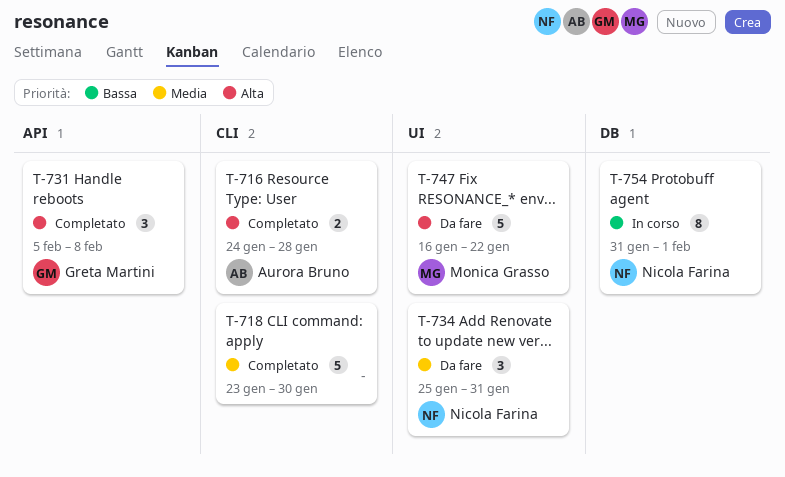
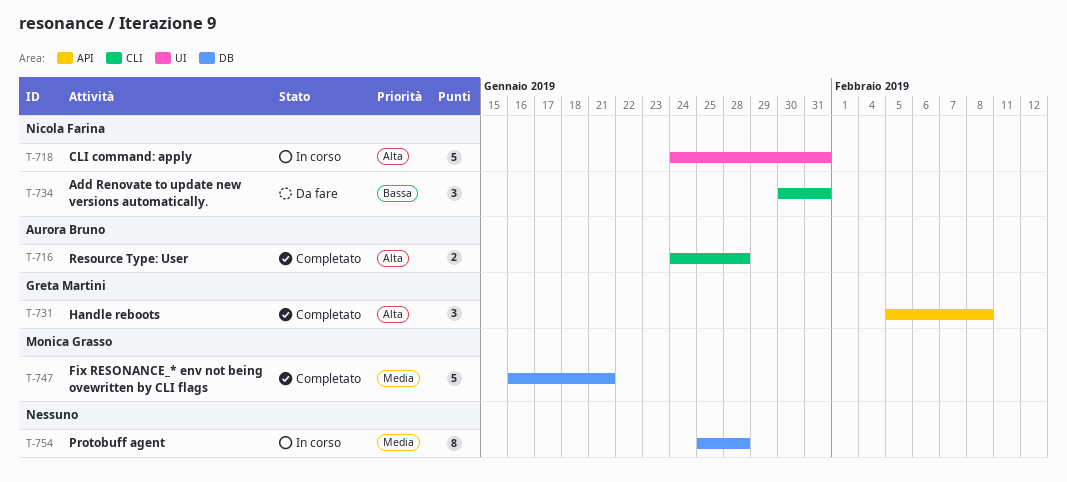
T-718, status: Completato -> In corso
T-718, owner: none -> Nicola Farina
T-718, priority: Media -> Alta
T-718, label: CLI -> UI
T-718, start: Jan 23 -> Jan 24
T-718, due: Jan 30 -> Jan 31
T-734, priority: Media -> Bassa
T-734, label: UI -> CLI
T-734, start: Jan 25 -> Jan 30
T-747, status: Da fare -> Completato
T-747, priority: Alta -> Media
T-747, label: UI -> DB
T-747, due: Jan 22 -> Jan 21
T-754, owner: Nicola Farina -> none
T-754, priority: Bassa -> Media
T-754, start: Jan 31 -> Jan 25
T-754, due: Feb 1 -> Jan 28

